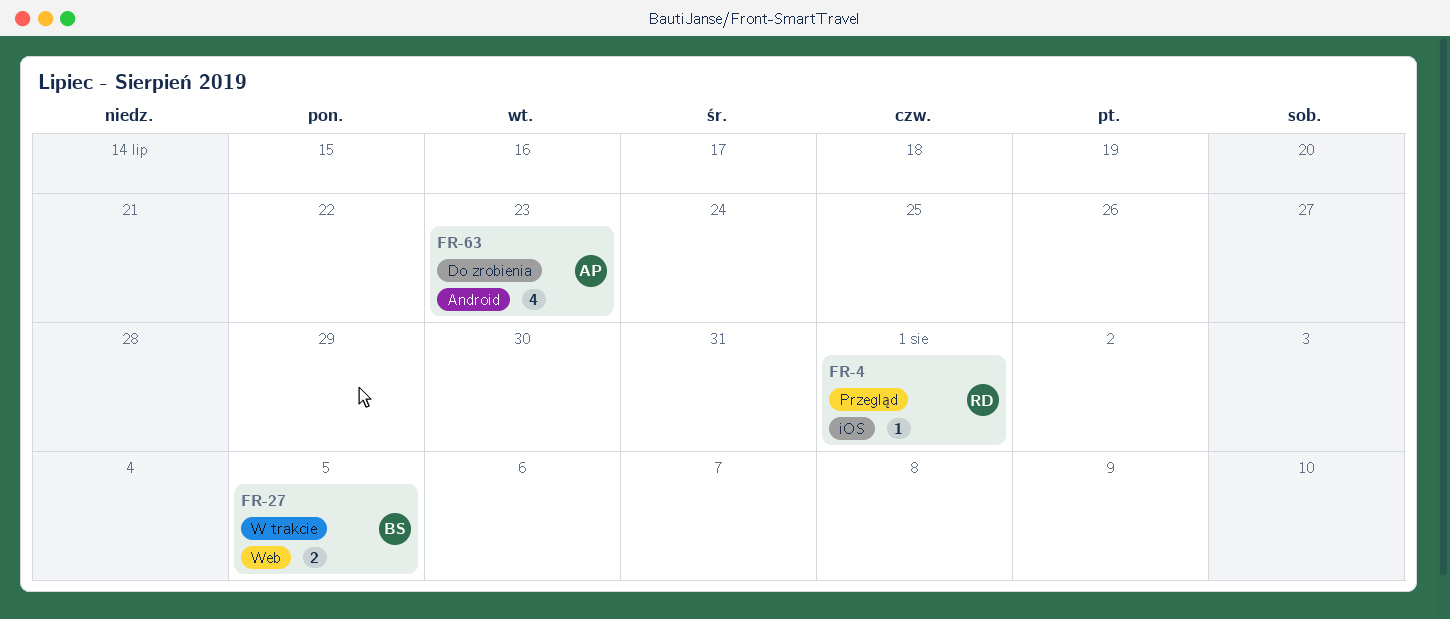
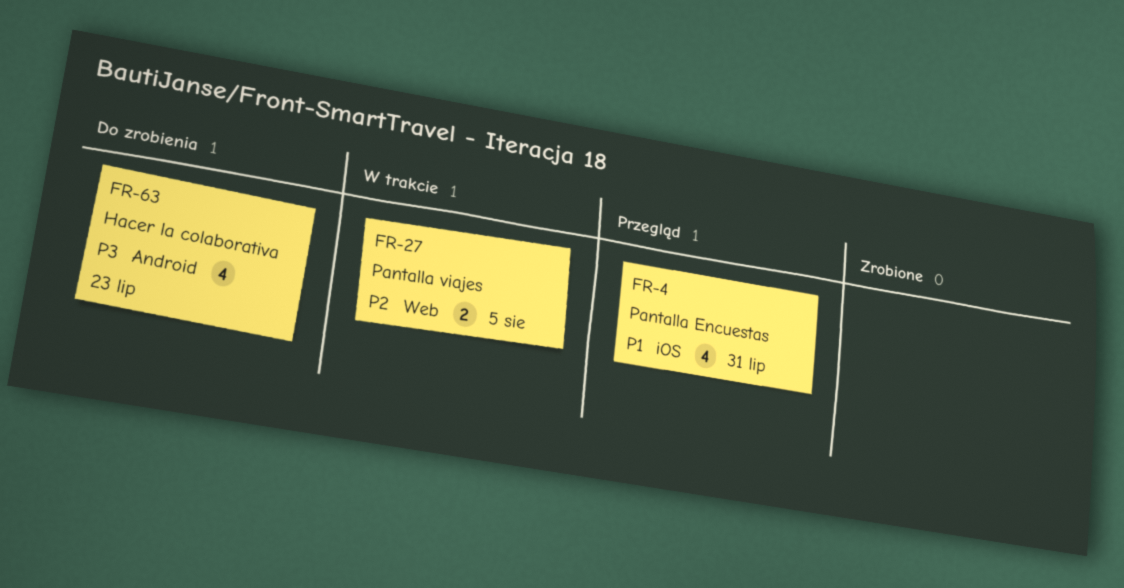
FR-4, estimate: 1 -> 4
FR-4, due: Aug 1 -> Jul 31

